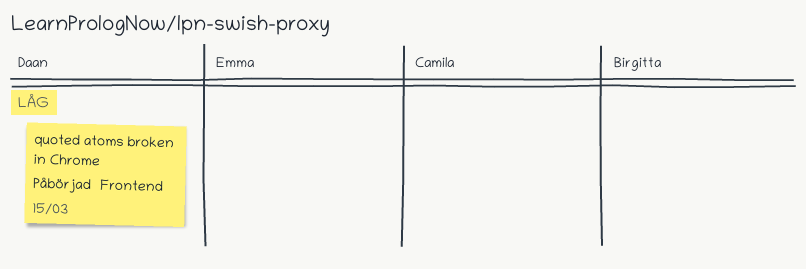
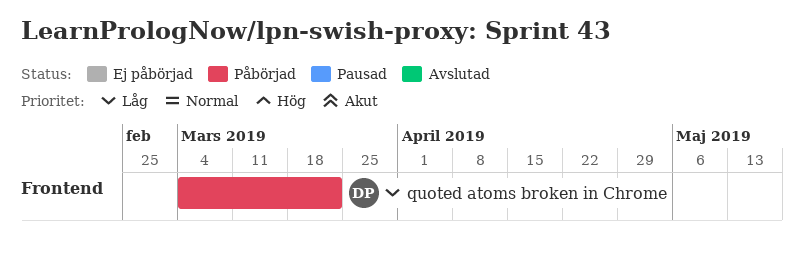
quoted atoms broken in Chrome, due: Mar 15 -> Mar 22

